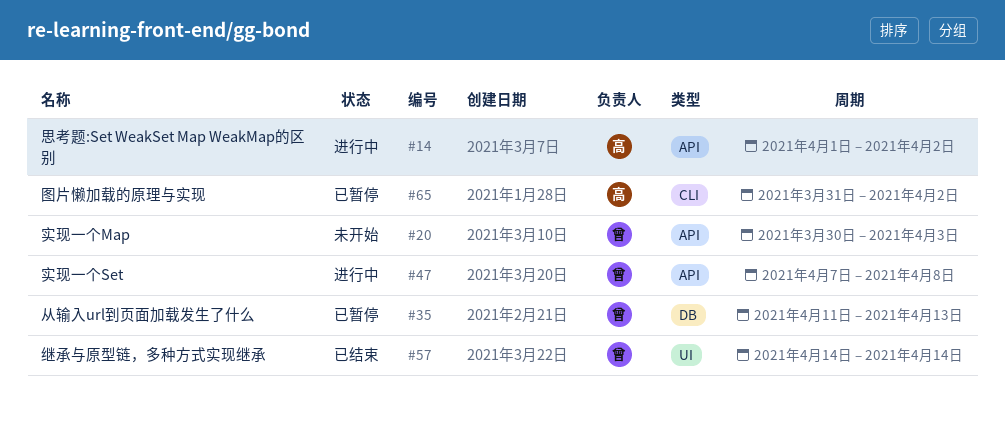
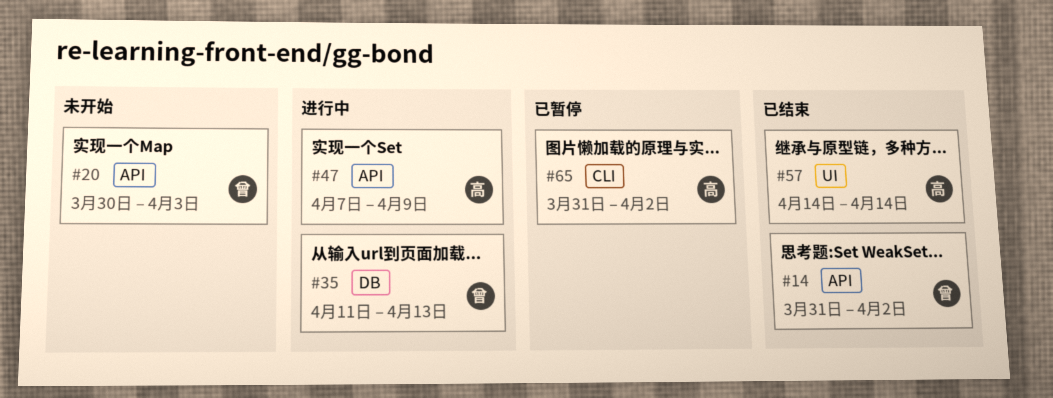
#14, status: 进行中 -> 已结束
#14, owner: 高 -> 曾
#14, start: Apr 1 -> Mar 31
#35, status: 已暂停 -> 进行中
#47, owner: 曾 -> 高
#47, due: Apr 8 -> Apr 9
#57, owner: 曾 -> 高

